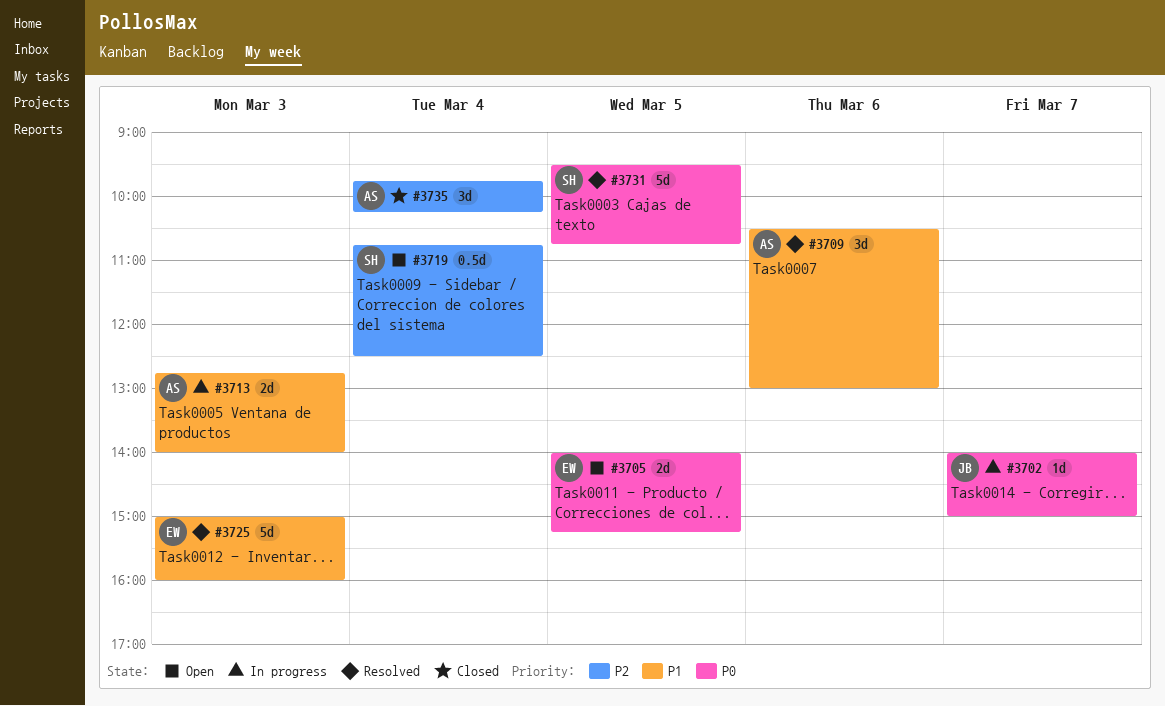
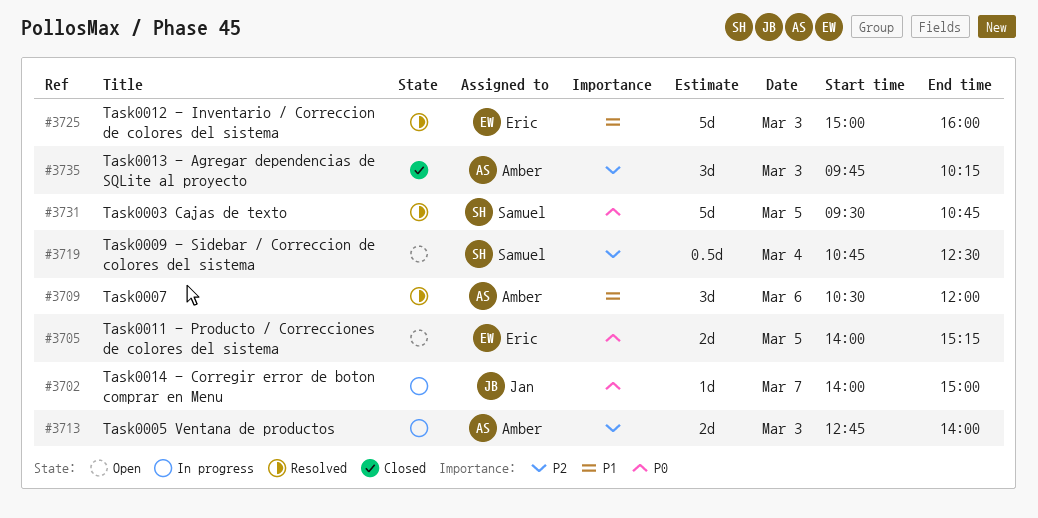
#3709, ends: 13:00 -> 12:00
#3713, priority: P1 -> P2
#3735, day: Mar 4 -> Mar 3

